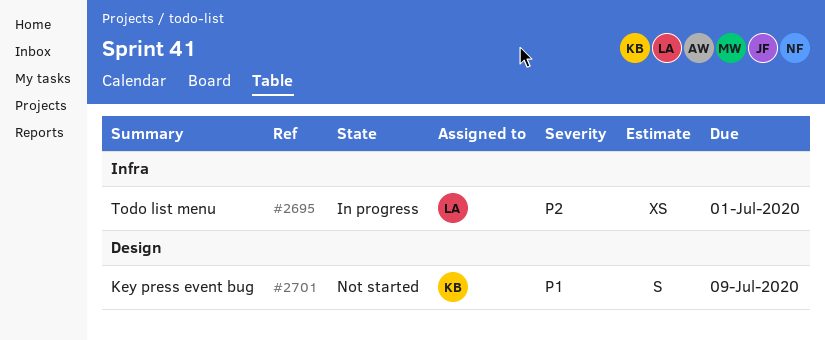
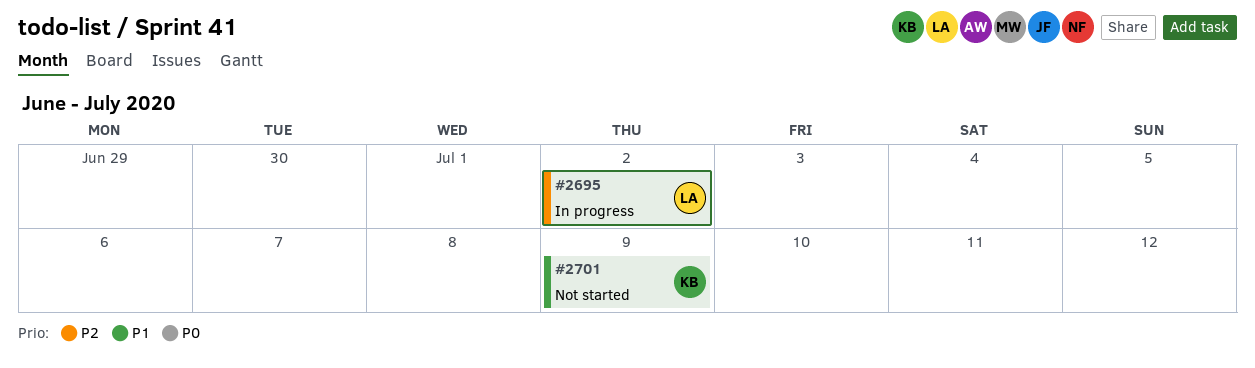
#2695, due: Jul 1 -> Jul 2

